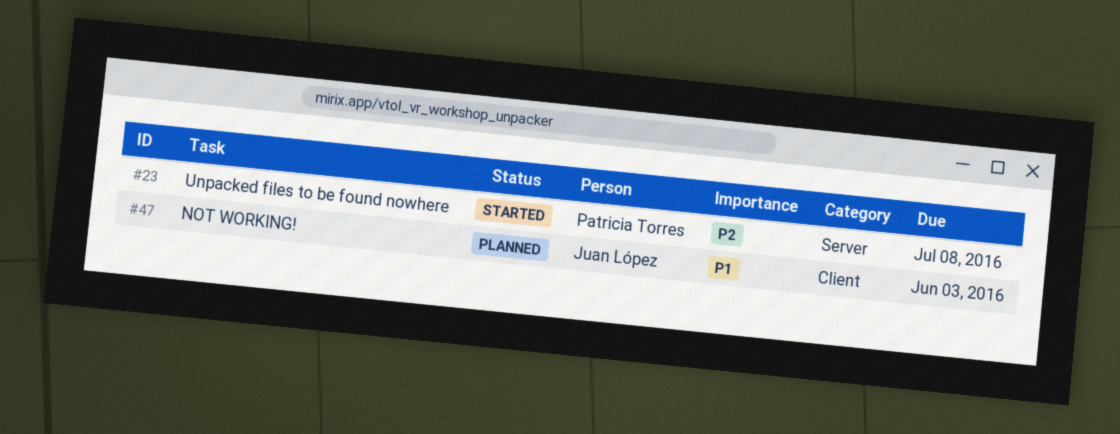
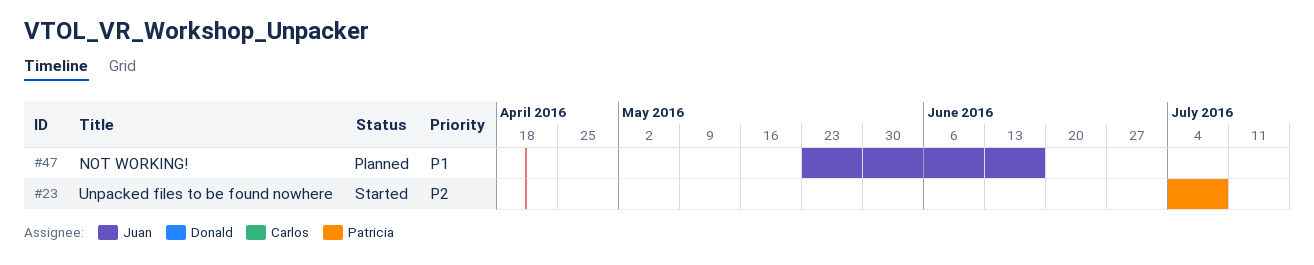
#47, due: Jun 3 -> Jun 17

